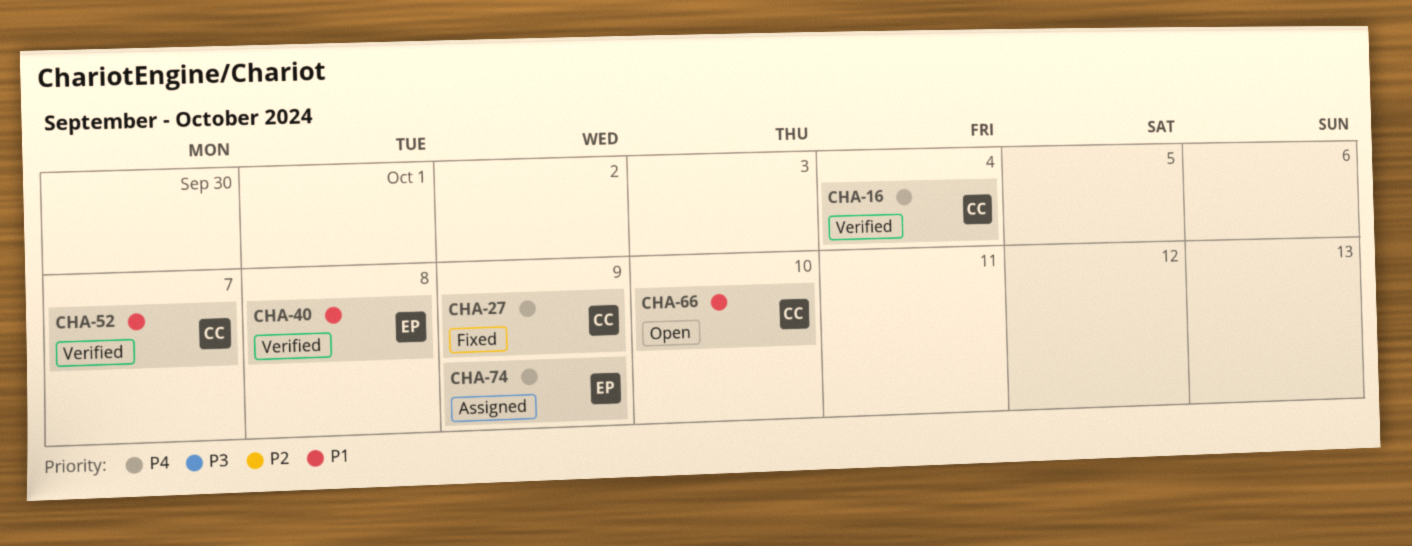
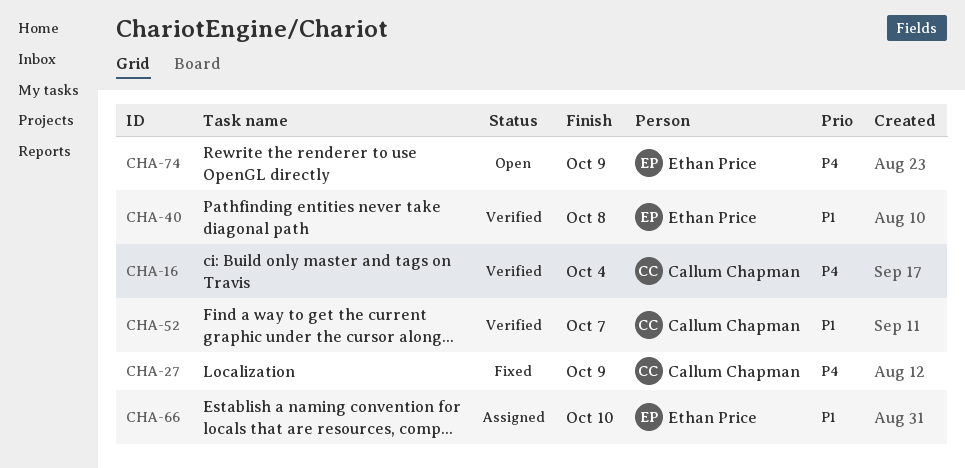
CHA-66, status: Open -> Assigned
CHA-66, owner: Callum Chapman -> Ethan Price
CHA-74, status: Assigned -> Open

